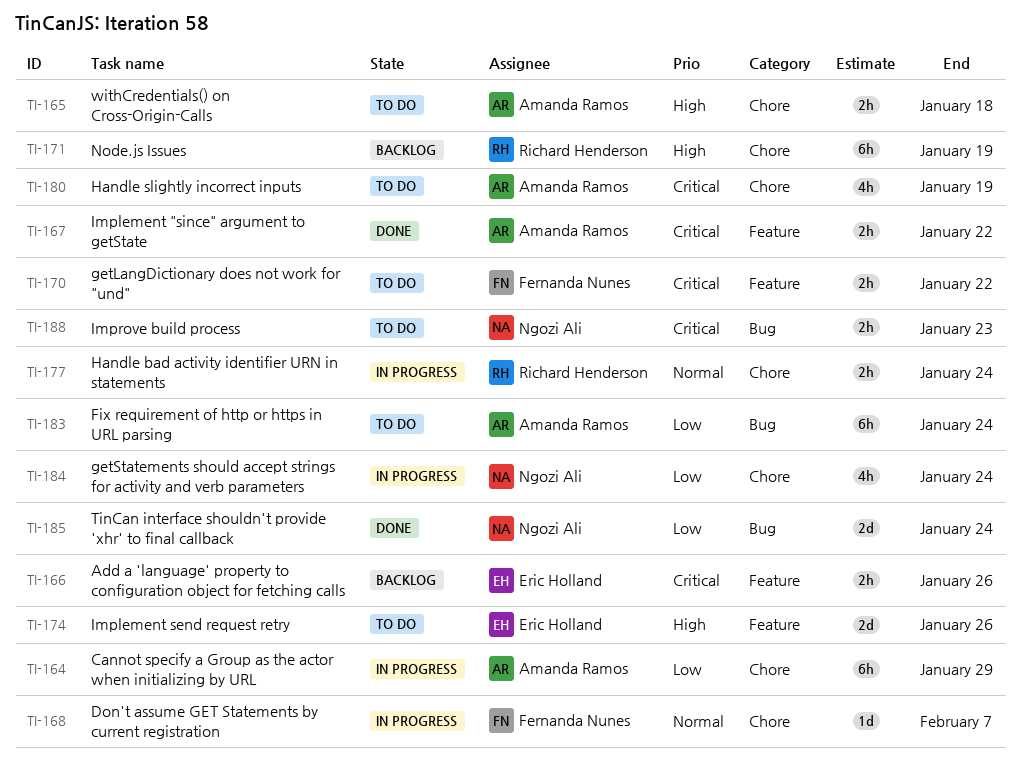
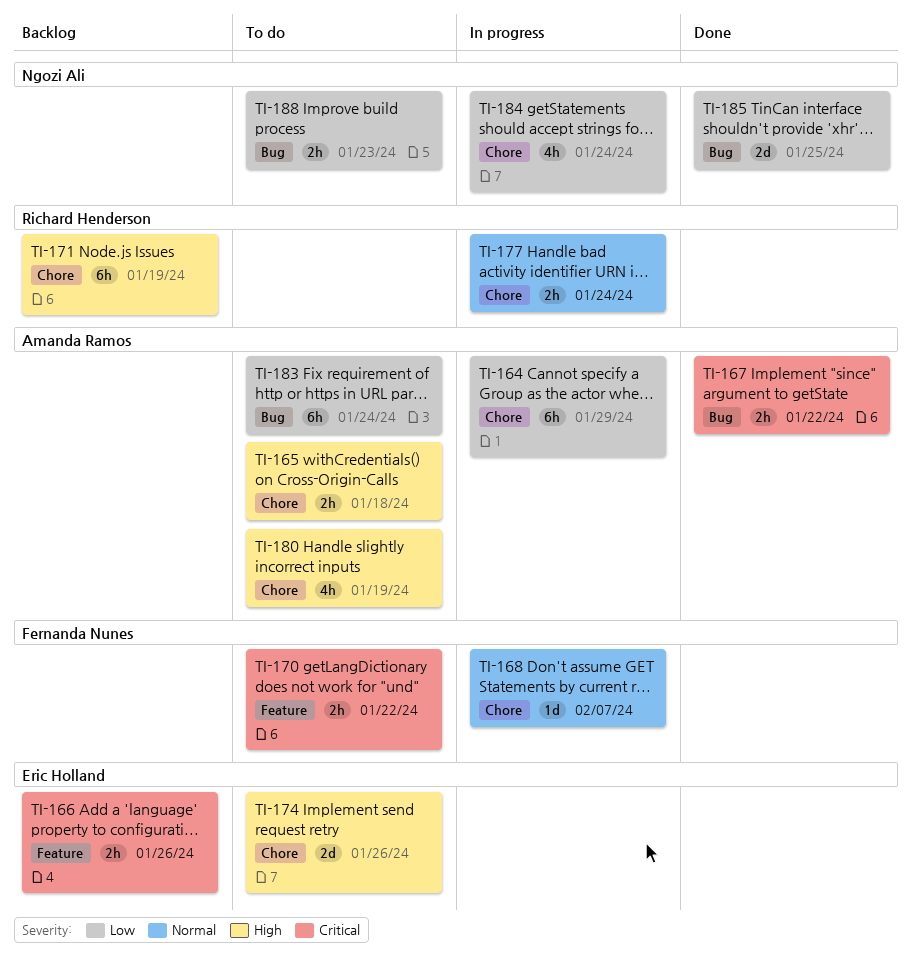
TI-167, label: Feature -> Bug
TI-174, label: Feature -> Chore
TI-180, priority: Critical -> High
TI-185, due: Jan 24 -> Jan 25
TI-188, priority: Critical -> Low

